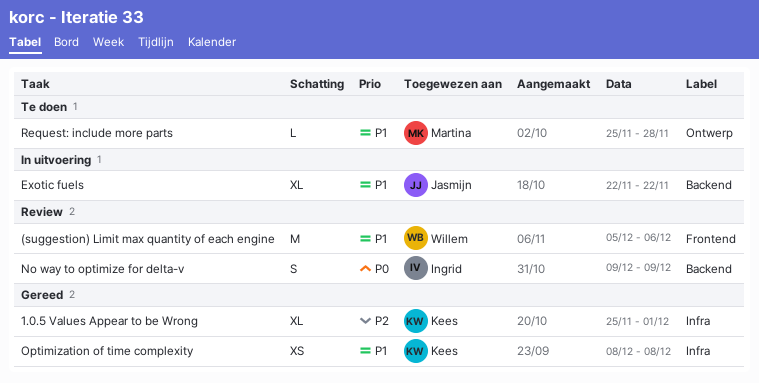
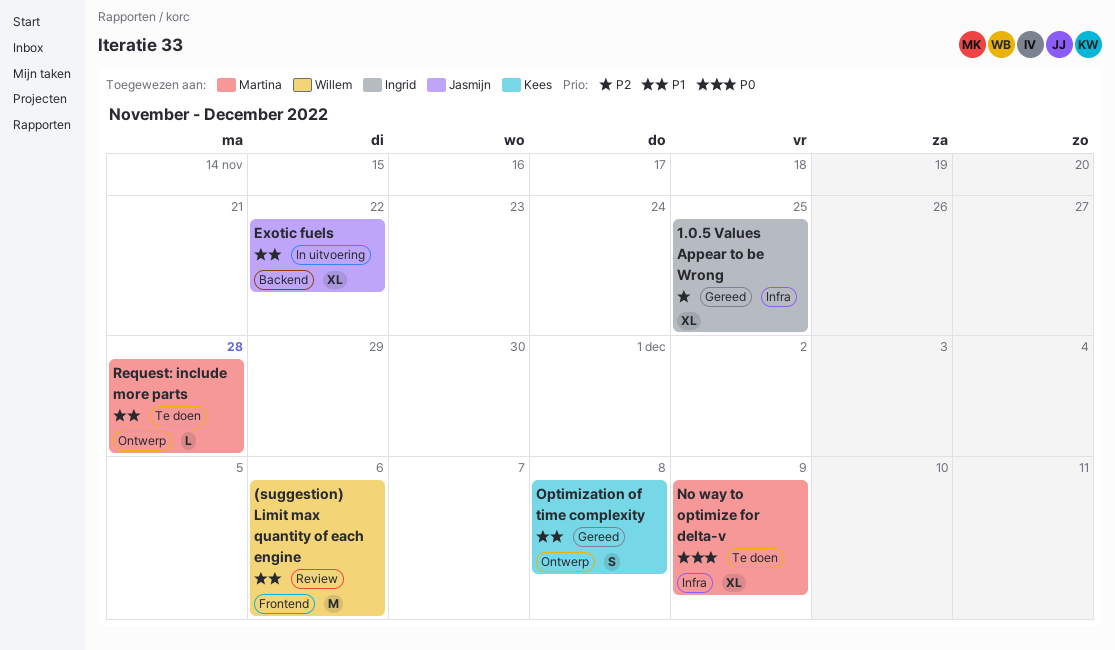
1.0.5 Values Appear to be Wrong, owner: Kees -> Ingrid
1.0.5 Values Appear to be Wrong, due: Dec 1 -> Nov 25
No way to optimize for delta-v, status: Review -> Te doen
No way to optimize for delta-v, owner: Ingrid -> Martina
No way to optimize for delta-v, label: Backend -> Infra
No way to optimize for delta-v, estimate: S -> XL
Optimization of time complexity, label: Infra -> Ontwerp
Optimization of time complexity, estimate: XS -> S

